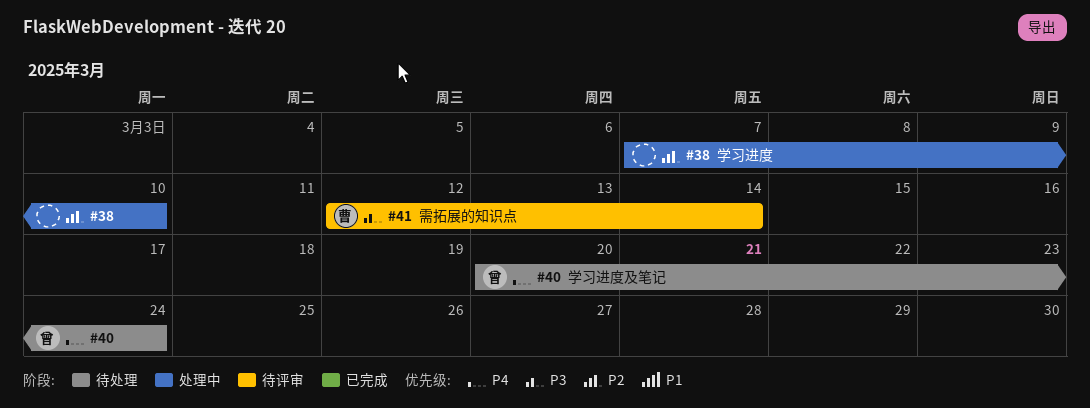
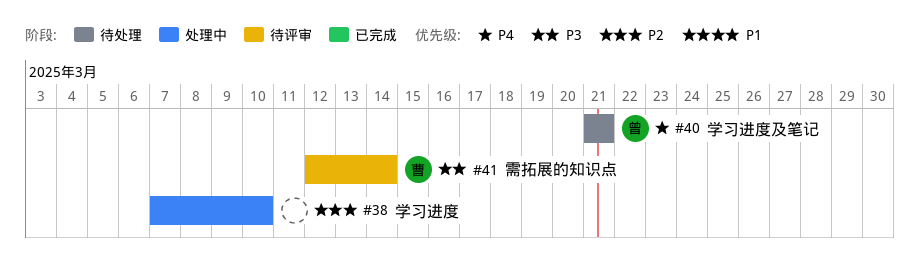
#40, start: Mar 20 -> Mar 21
#40, due: Mar 24 -> Mar 21

